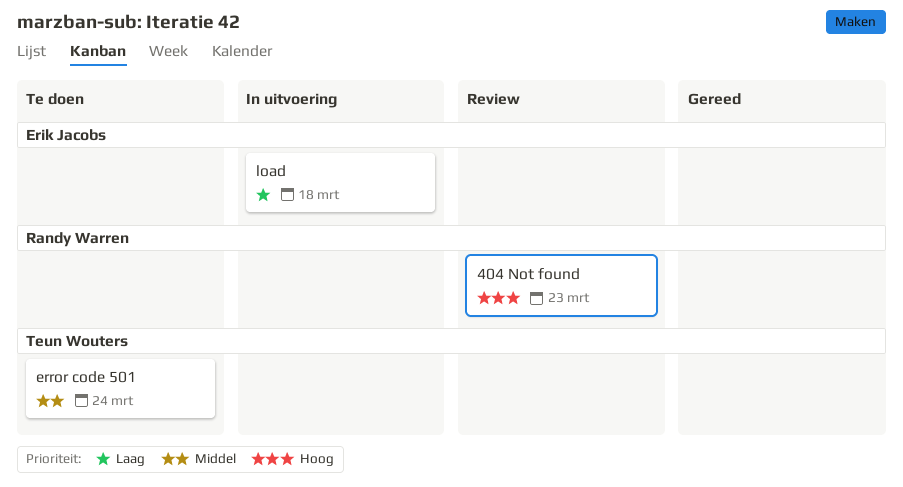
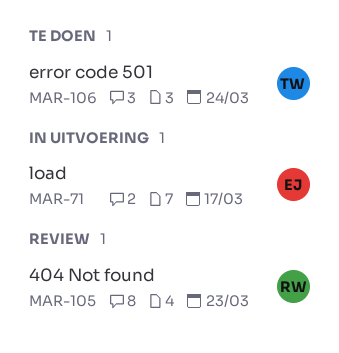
load, due: Mar 18 -> Mar 17

